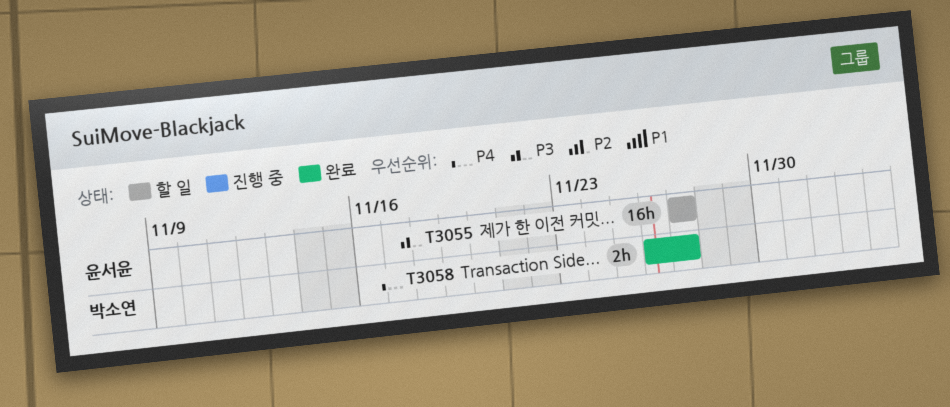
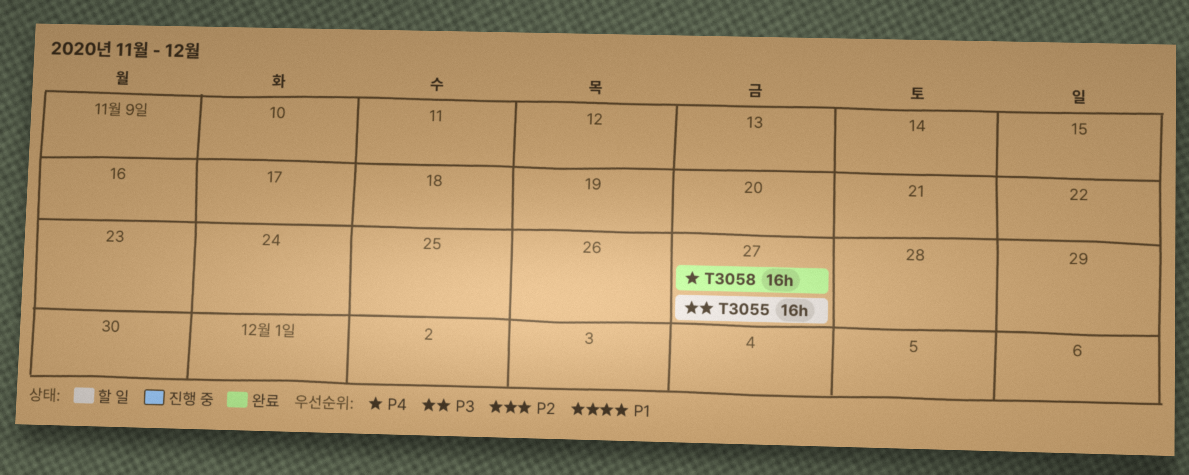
T3058, estimate: 2h -> 16h
T3058, start: Nov 26 -> Nov 27

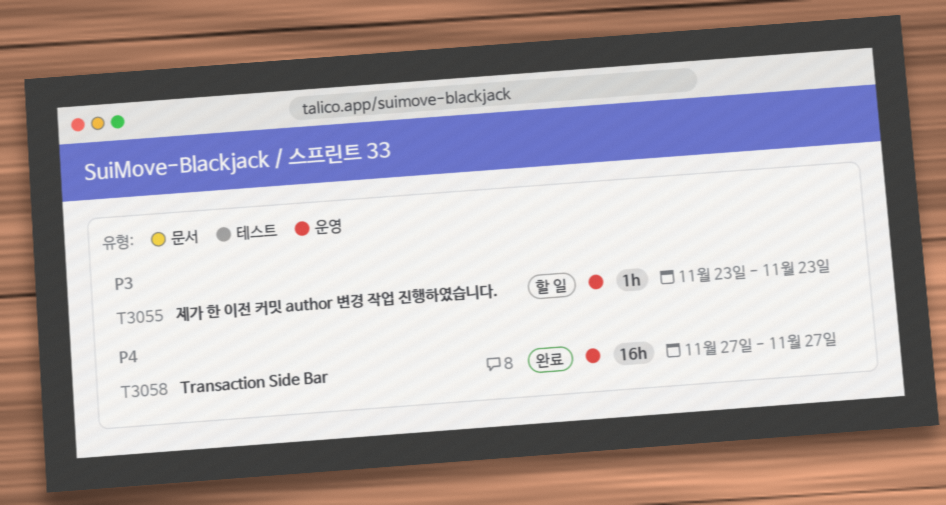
T3055, estimate: 16h -> 1h
T3055, start: Nov 27 -> Nov 23
T3055, due: Nov 27 -> Nov 23

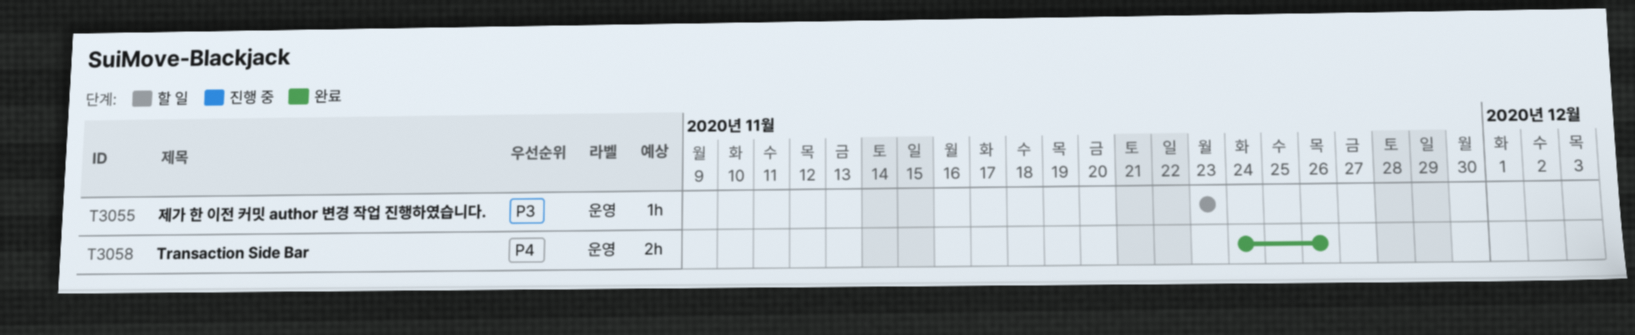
T3058, estimate: 16h -> 2h
T3058, start: Nov 27 -> Nov 24
T3058, due: Nov 27 -> Nov 26

